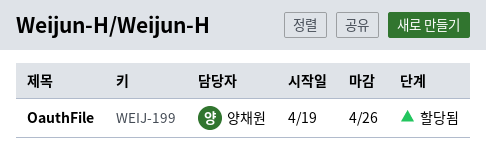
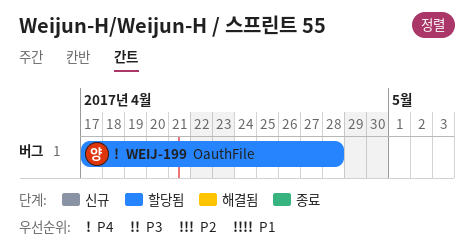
WEIJ-199, start: Apr 19 -> Apr 17
WEIJ-199, due: Apr 26 -> Apr 28

